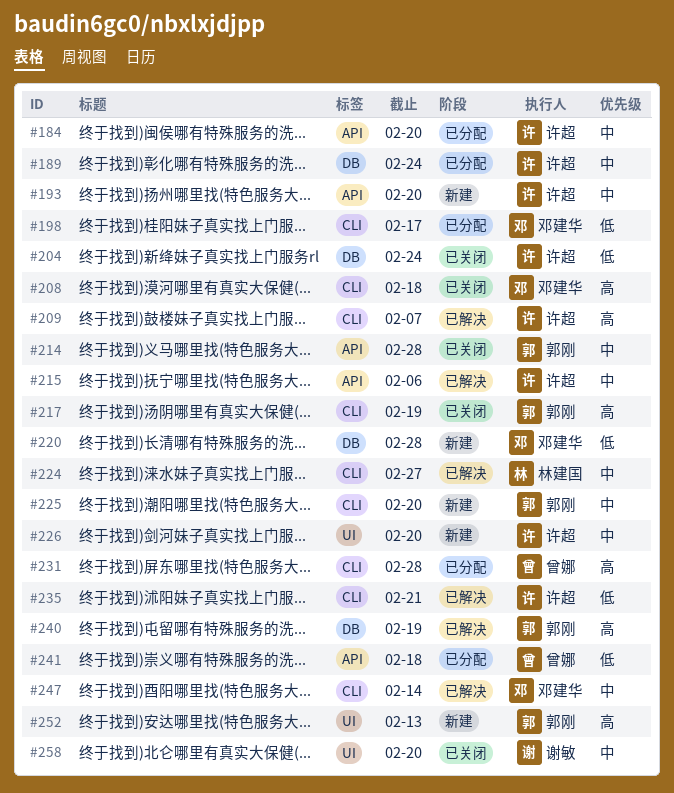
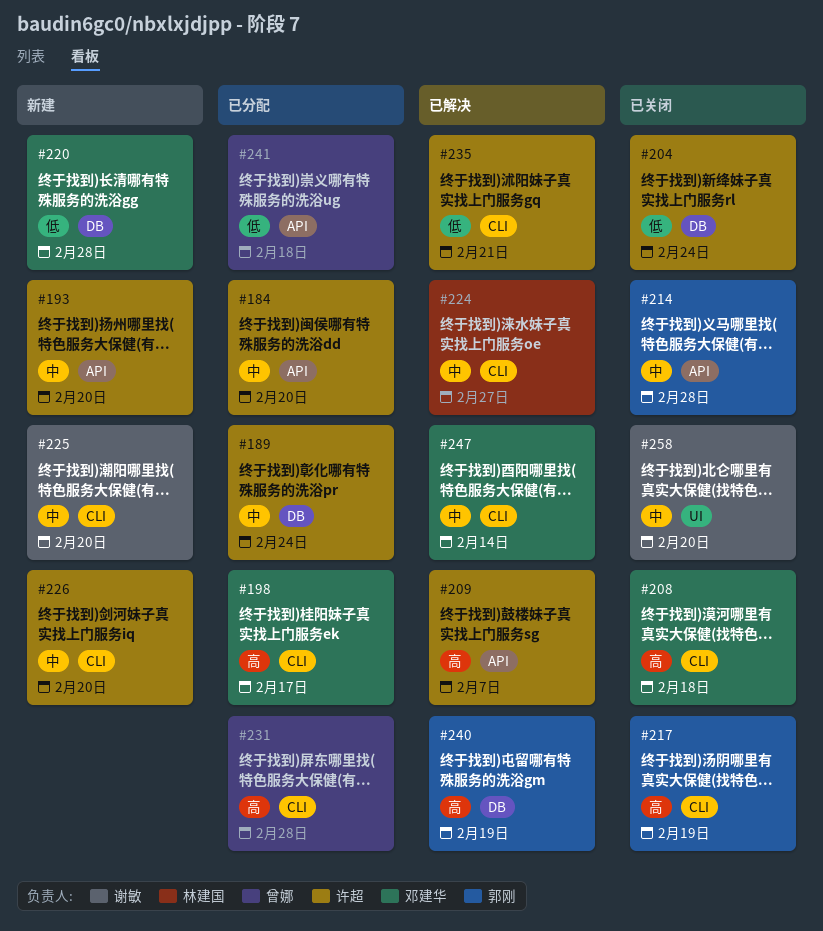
#198, priority: 低 -> 高
#209, label: CLI -> API
#215: present -> none
#225, owner: 郭刚 -> 谢敏
#226, label: UI -> CLI
#252: present -> none

